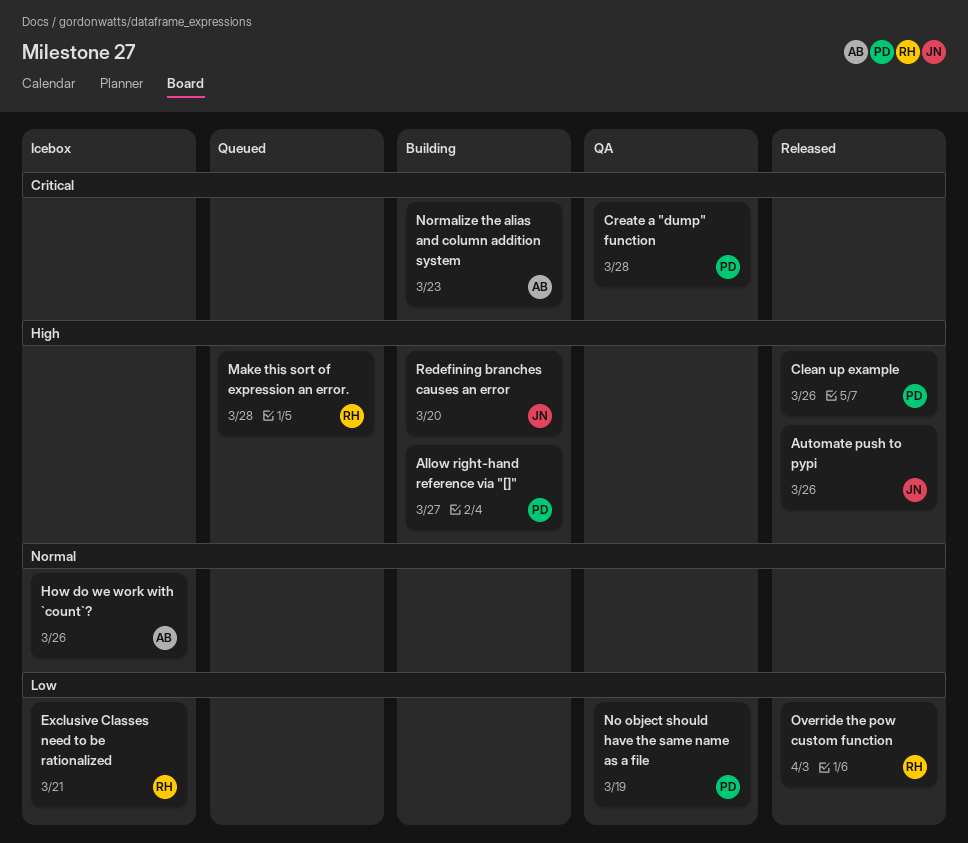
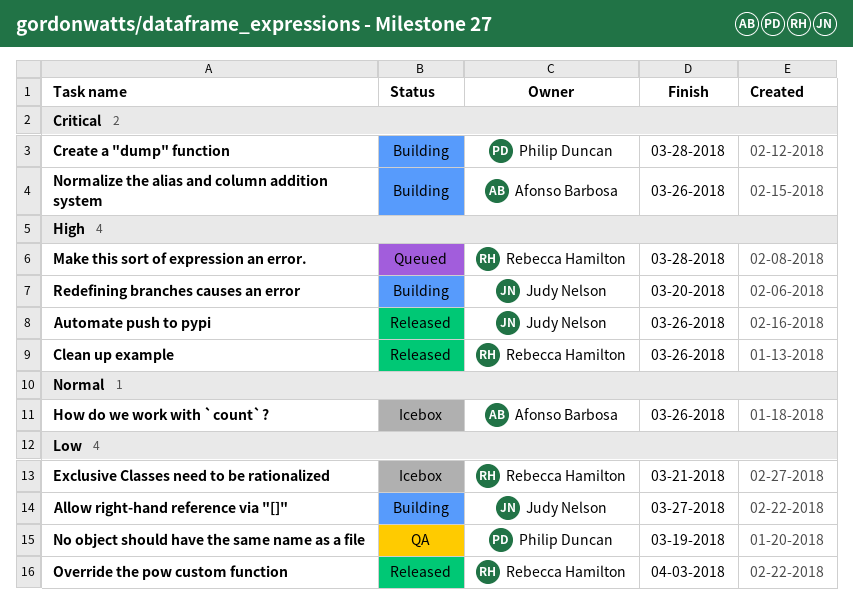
Allow right-hand reference via "[]", owner: Philip Duncan -> Judy Nelson
Allow right-hand reference via "[]", priority: High -> Low
Clean up example, owner: Philip Duncan -> Rebecca Hamilton
Create a "dump" function, status: QA -> Building
Normalize the alias and column addition system, due: Mar 23 -> Mar 26

